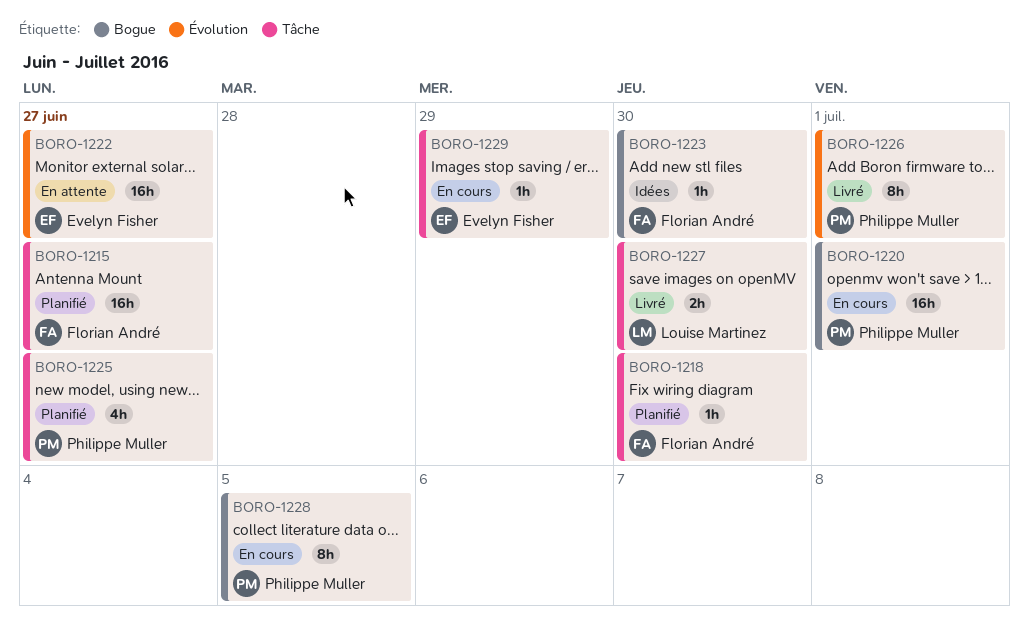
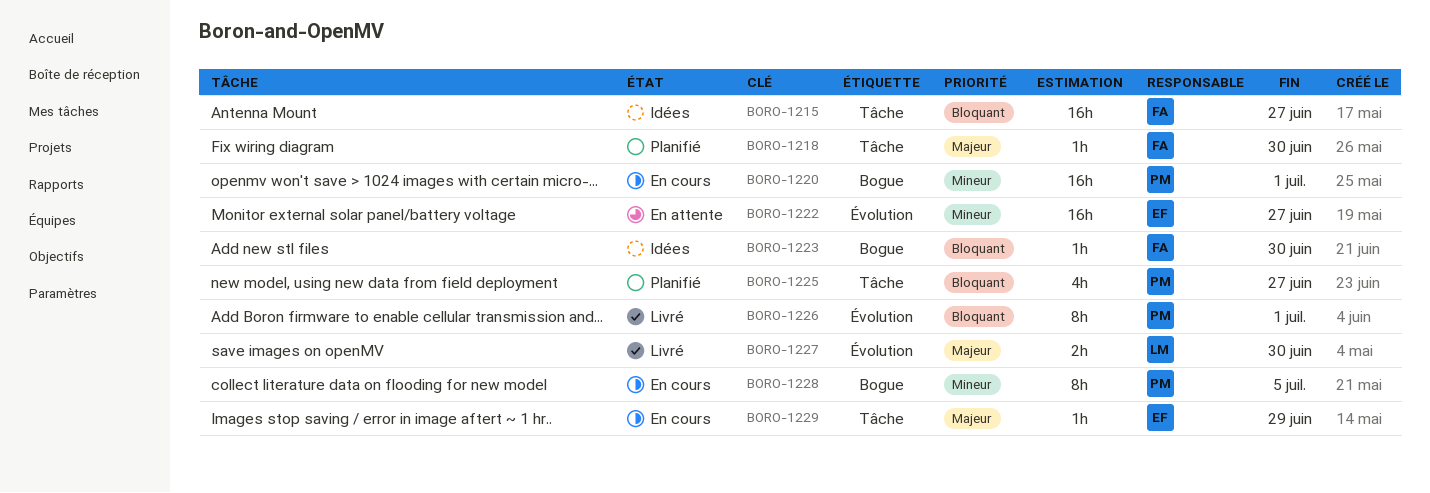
BORO-1215, status: Planifié -> Idées
BORO-1227, label: Tâche -> Évolution

